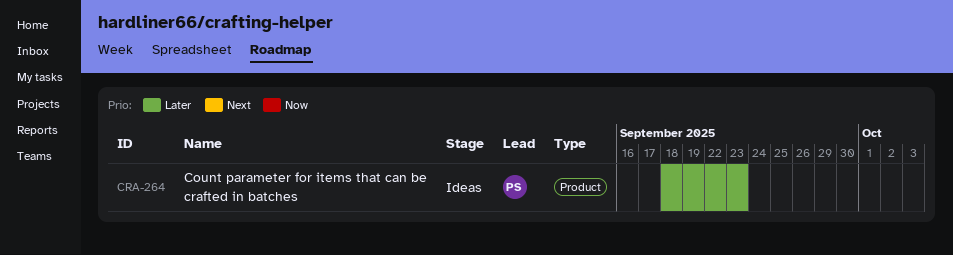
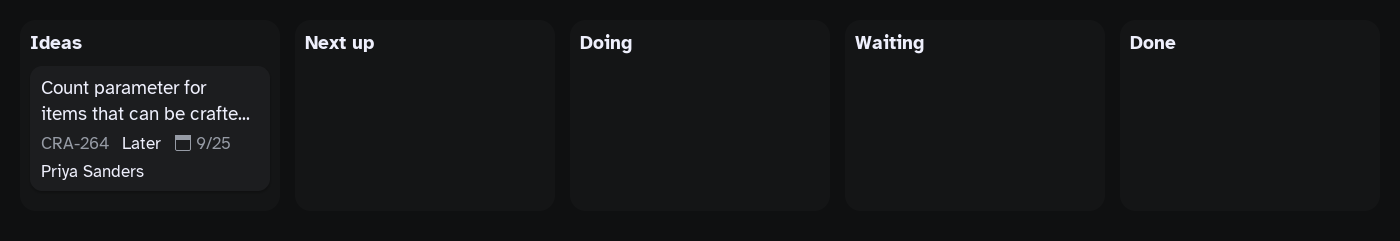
CRA-264, due: Sep 23 -> Sep 25

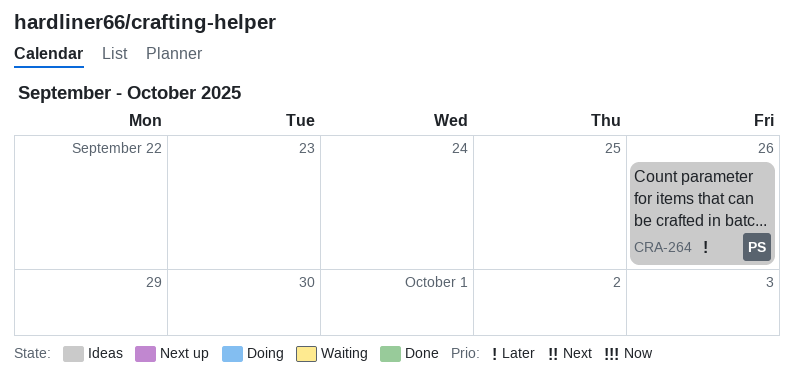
CRA-264, due: Sep 25 -> Sep 26

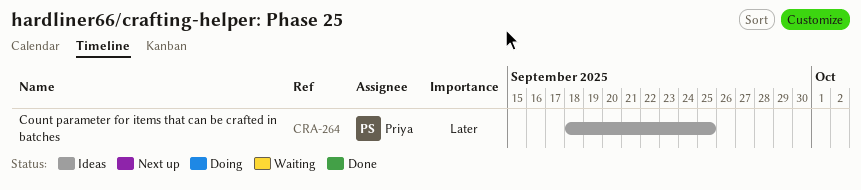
CRA-264, due: Sep 26 -> Sep 25

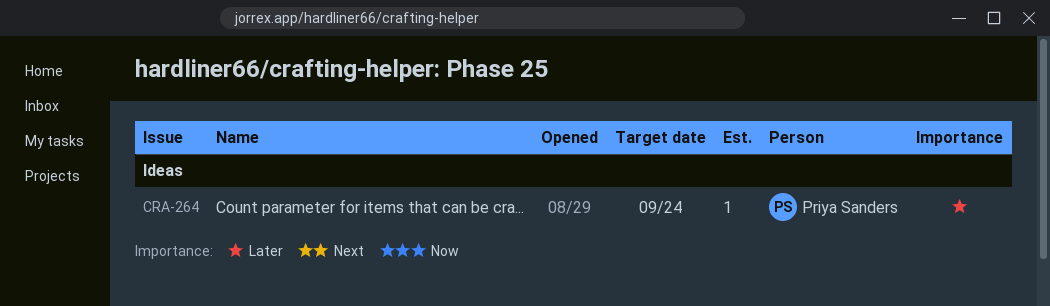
CRA-264, due: Sep 25 -> Sep 24

